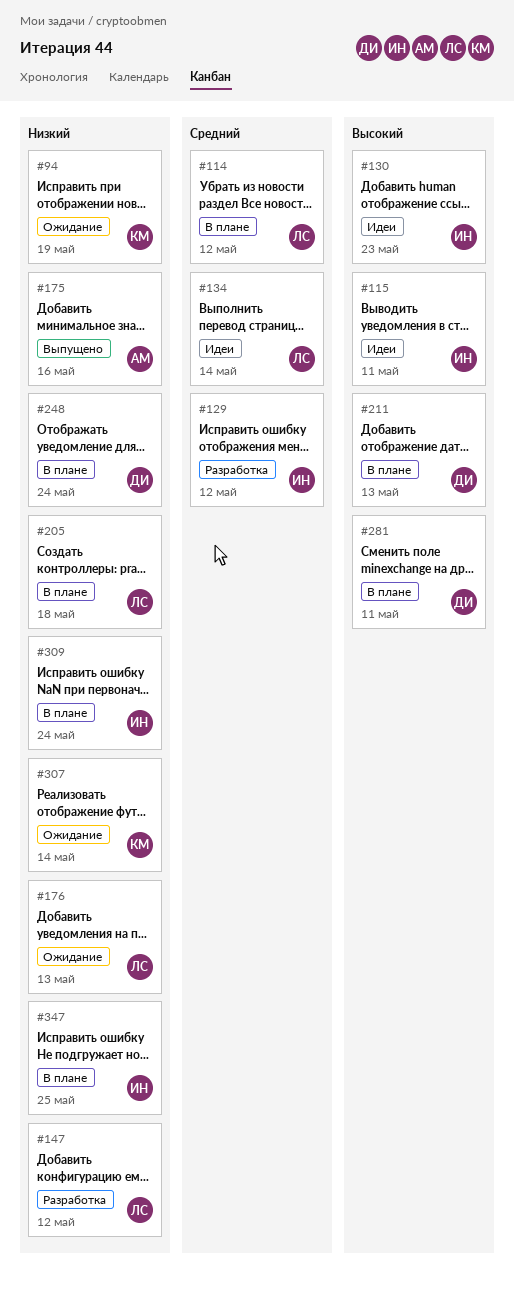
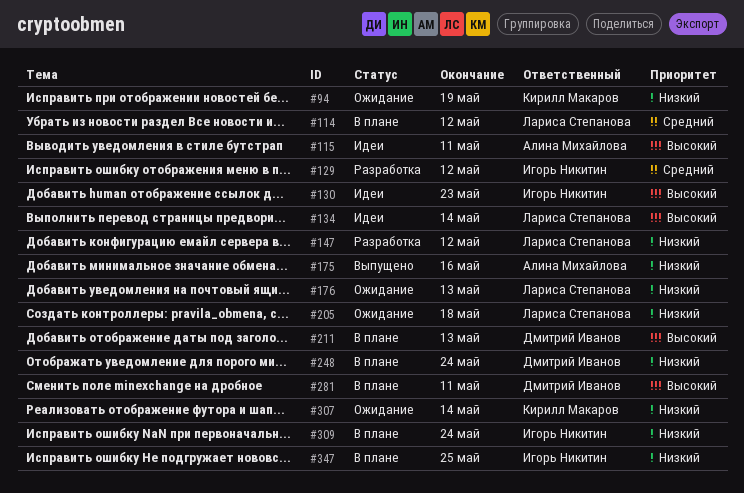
#115, owner: Игорь Никитин -> Алина Михайлова
#134, priority: Средний -> Высокий
#205, status: В плане -> Ожидание

